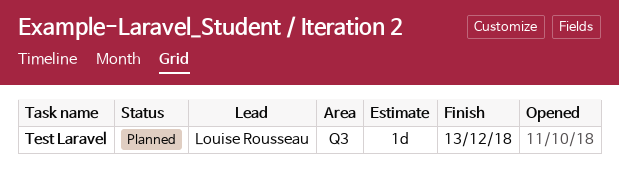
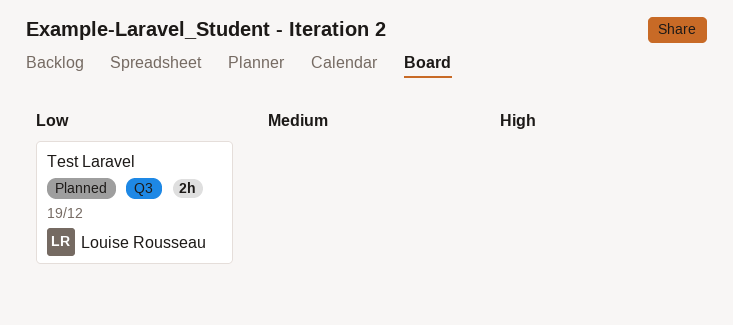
Test Laravel, estimate: 1d -> 2h
Test Laravel, due: Dec 13 -> Dec 19

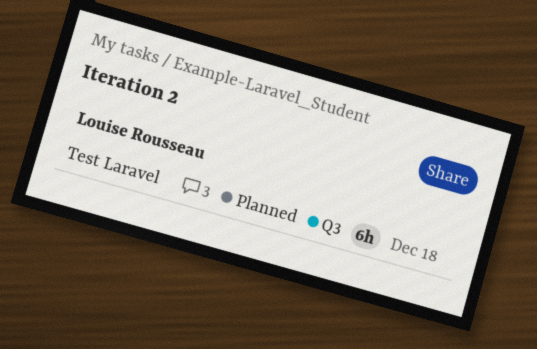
Test Laravel, estimate: 2h -> 6h
Test Laravel, due: Dec 19 -> Dec 18

